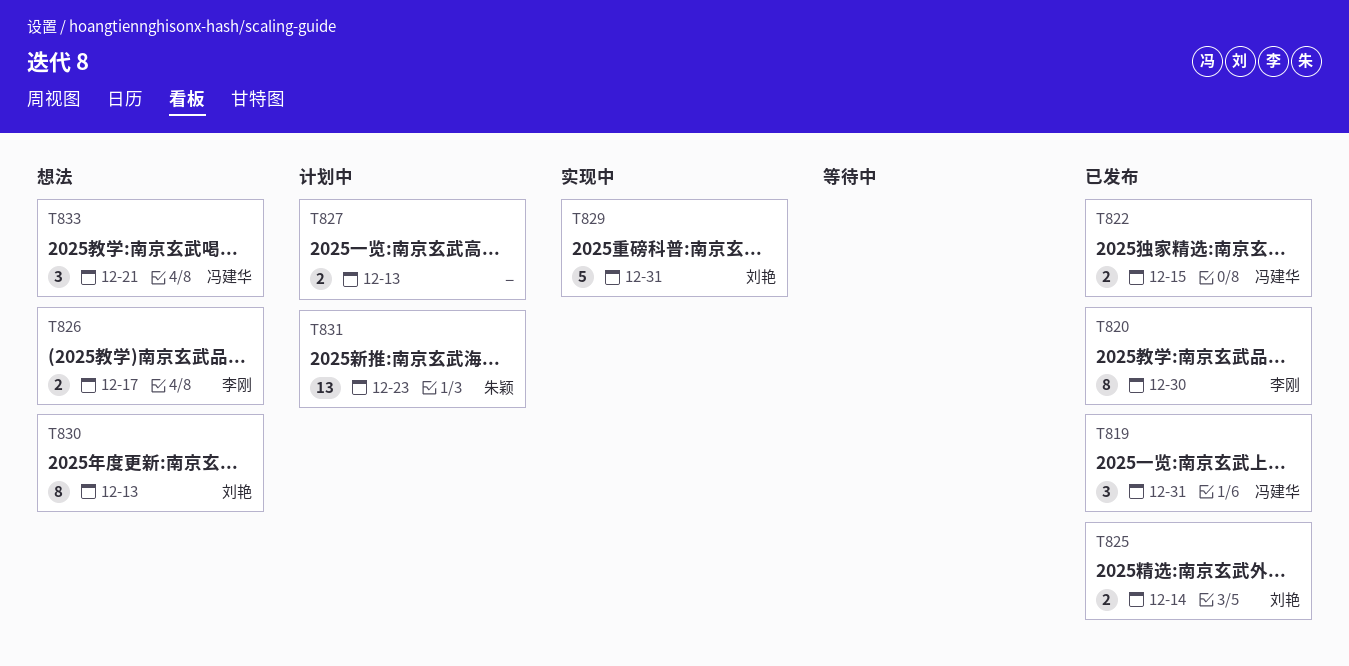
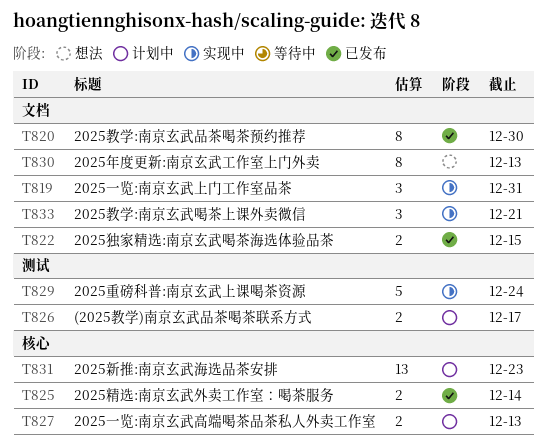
T819, status: 已发布 -> 实现中
T826, status: 想法 -> 计划中
T829, due: Dec 31 -> Dec 24
T833, status: 想法 -> 实现中

